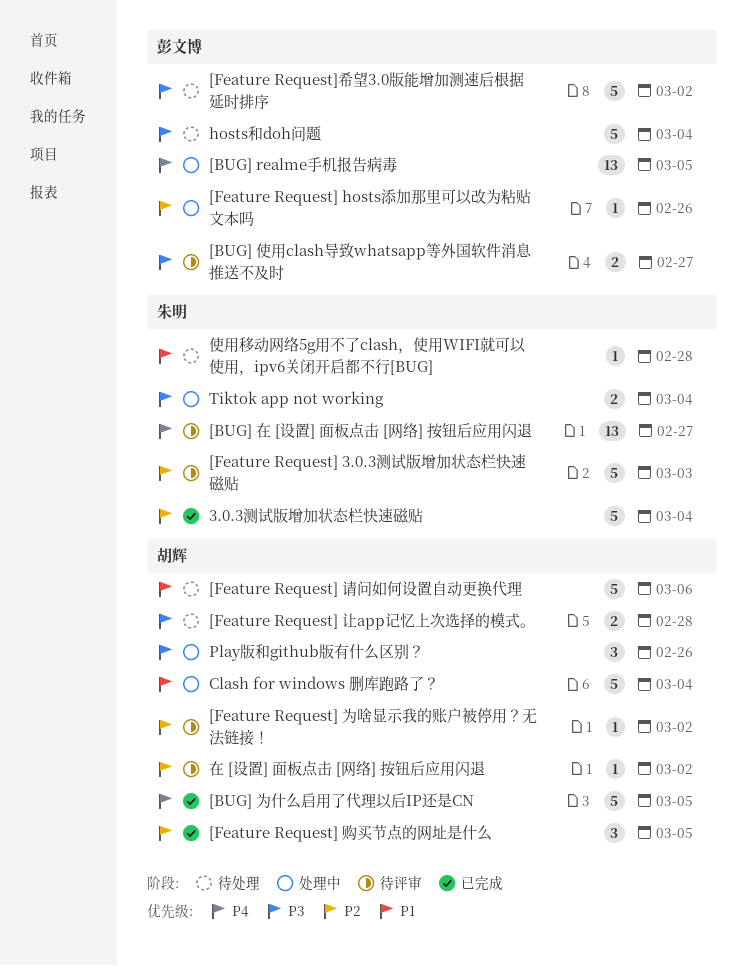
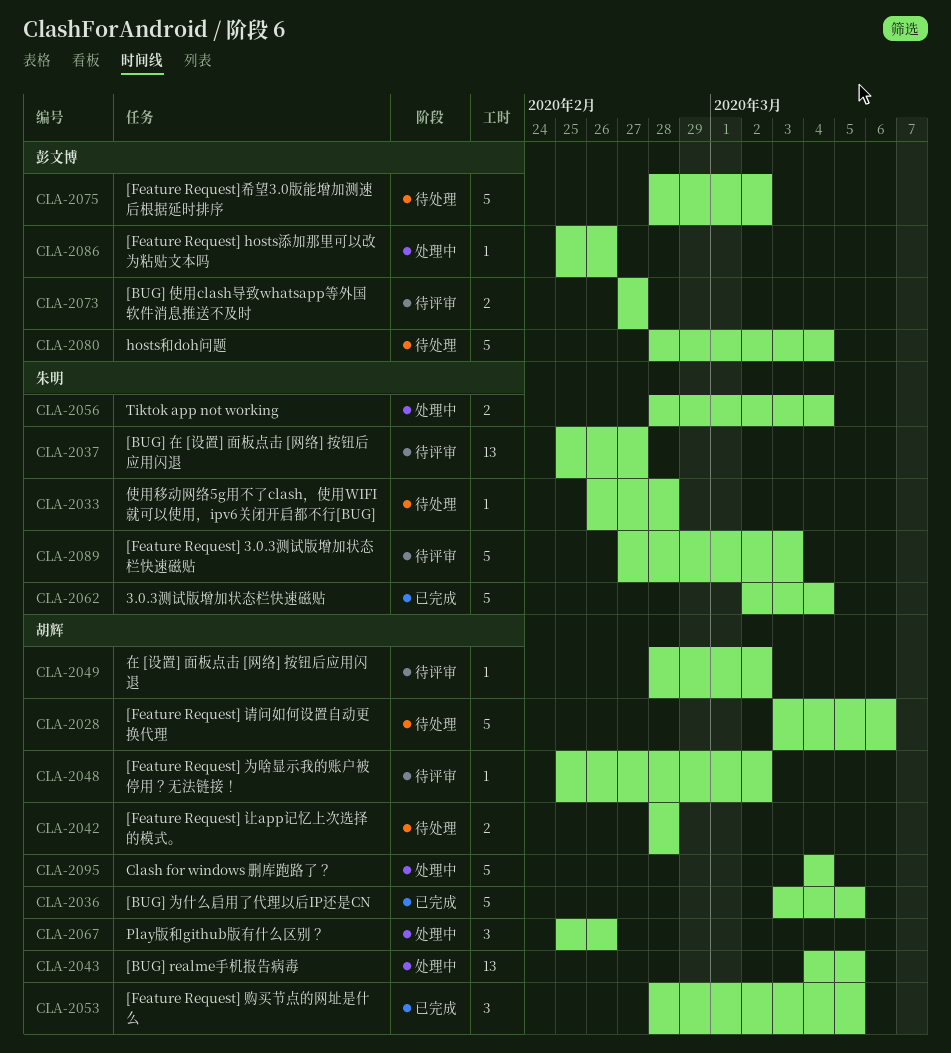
[BUG] realme手机报告病毒, owner: 彭文博 -> 胡辉

